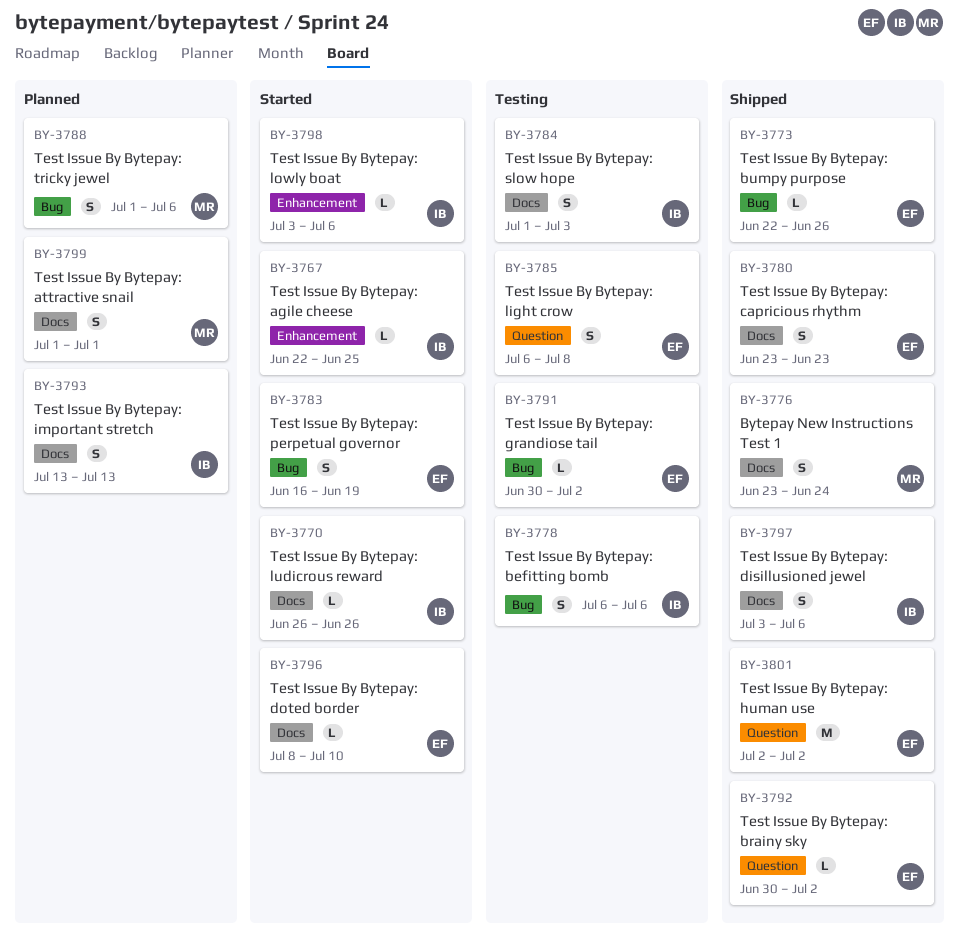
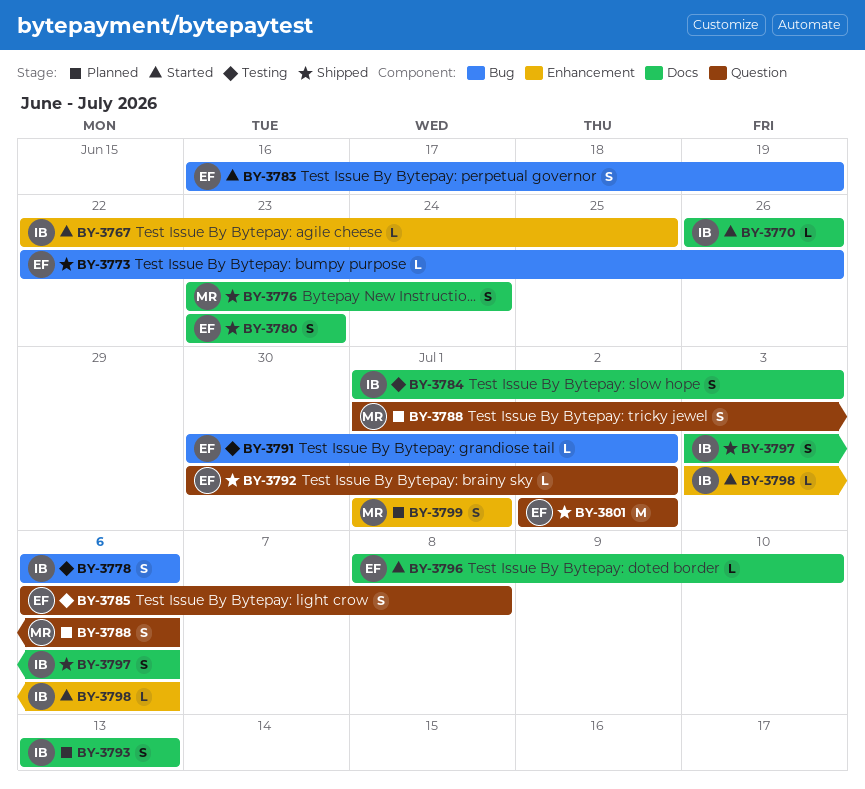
BY-3788, label: Bug -> Question
BY-3799, label: Docs -> Enhancement

